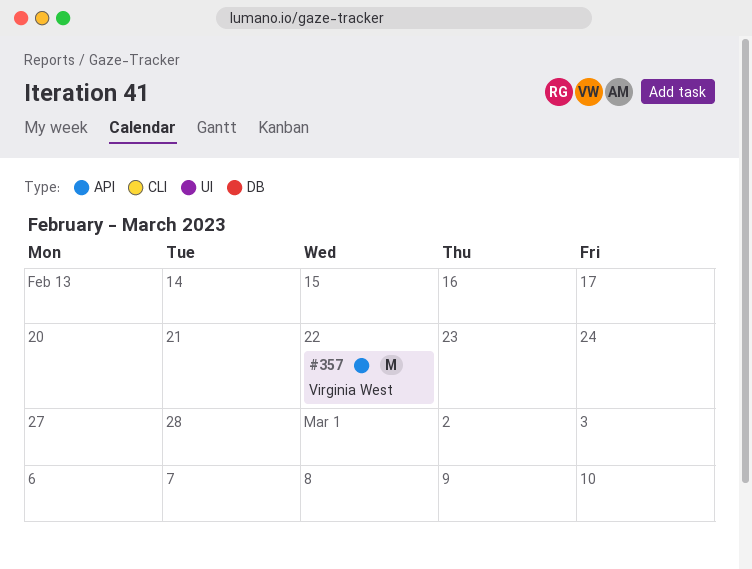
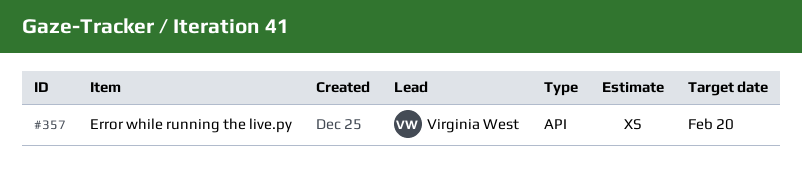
#357, estimate: M -> XS
#357, due: Feb 22 -> Feb 20

